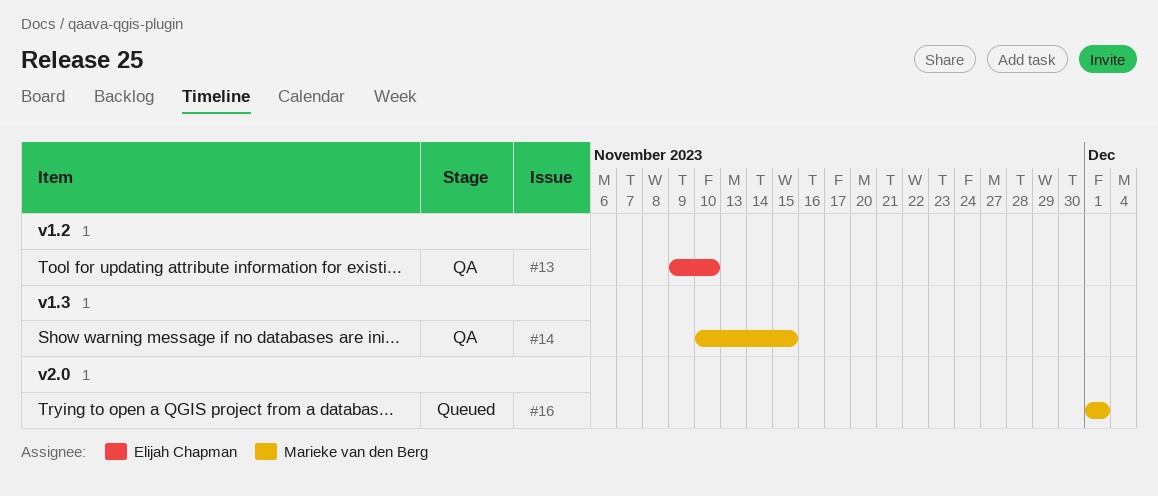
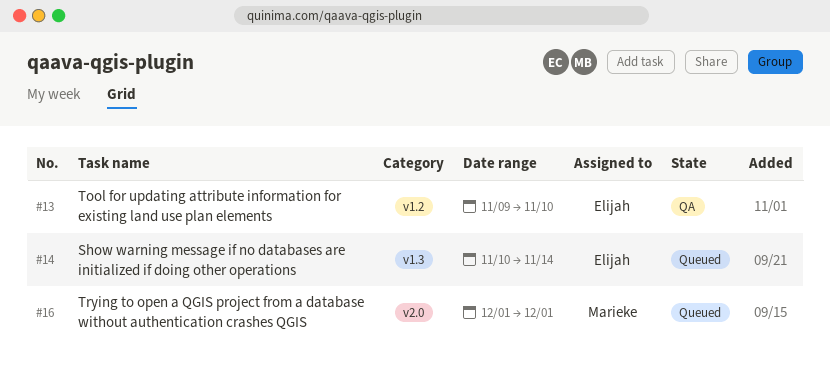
#14, status: QA -> Queued
#14, owner: Marieke van den Berg -> Elijah Chapman
#14, due: Nov 15 -> Nov 14

